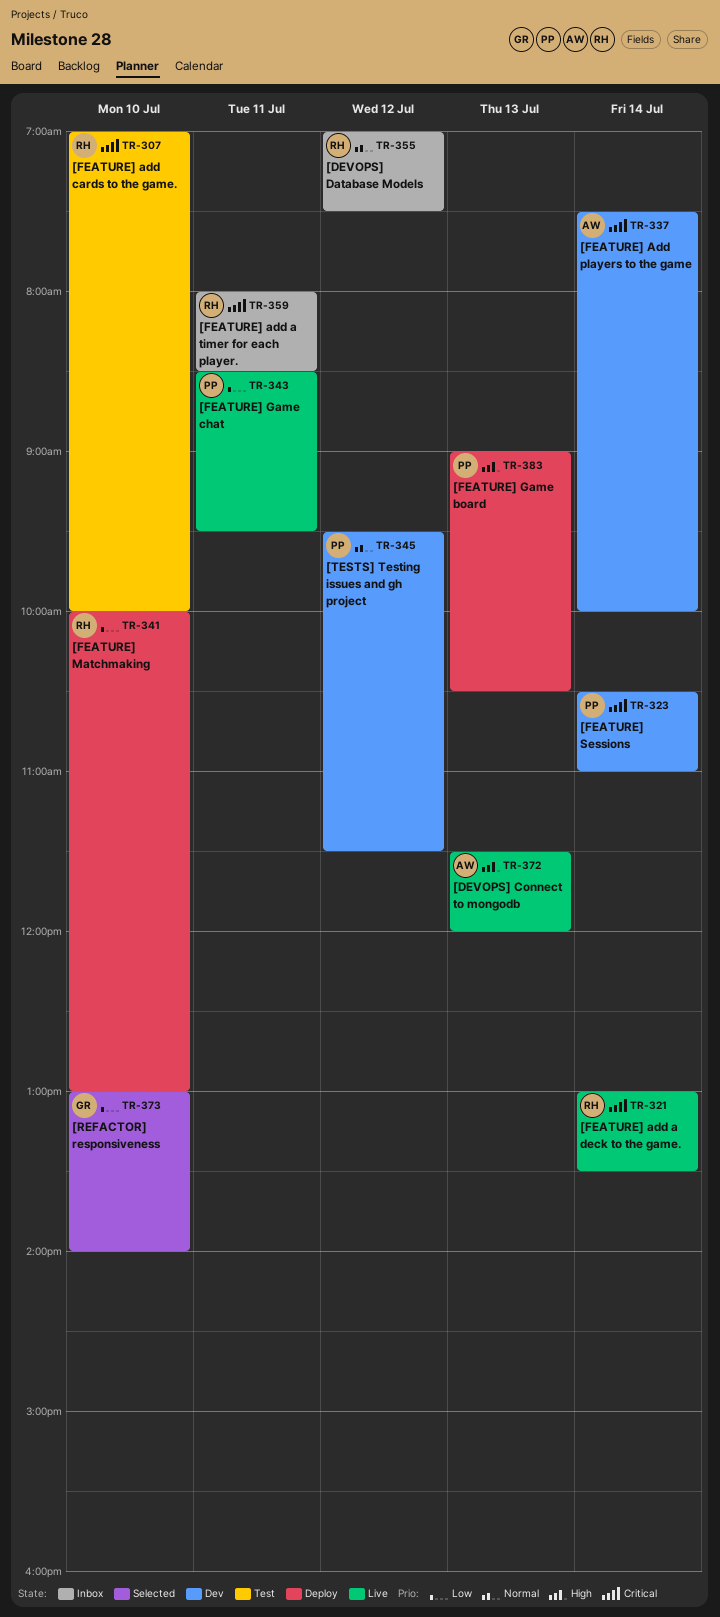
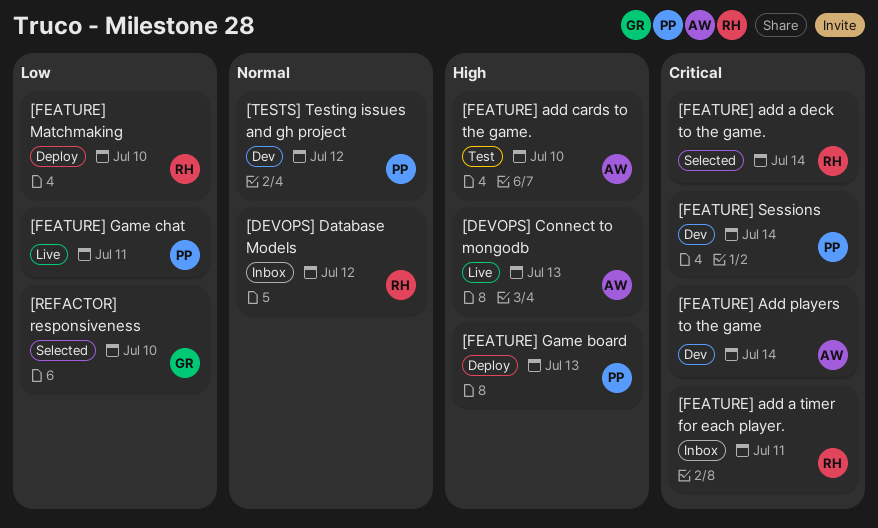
[FEATURE] add a deck to the game., status: Live -> Selected
[FEATURE] add cards to the game., owner: RH -> AW
[FEATURE] add cards to the game., priority: Critical -> High

